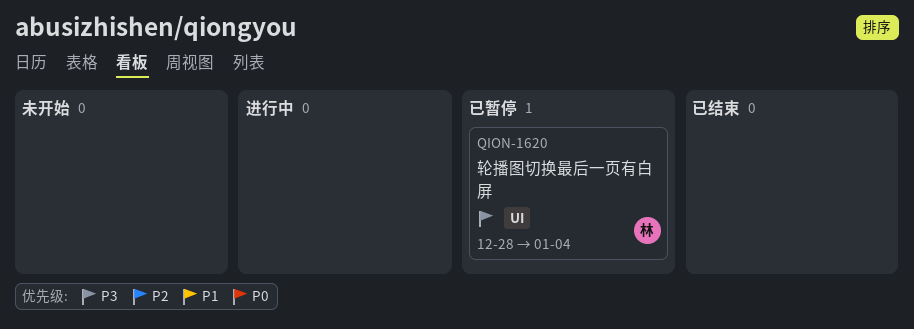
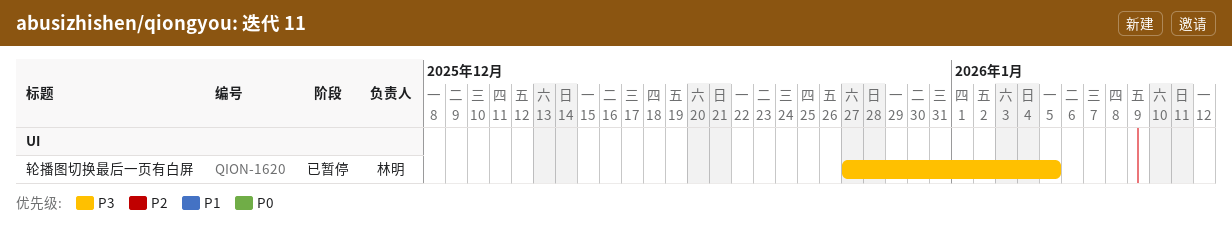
QION-1620, start: Dec 28 -> Dec 27
QION-1620, due: Jan 4 -> Jan 5

